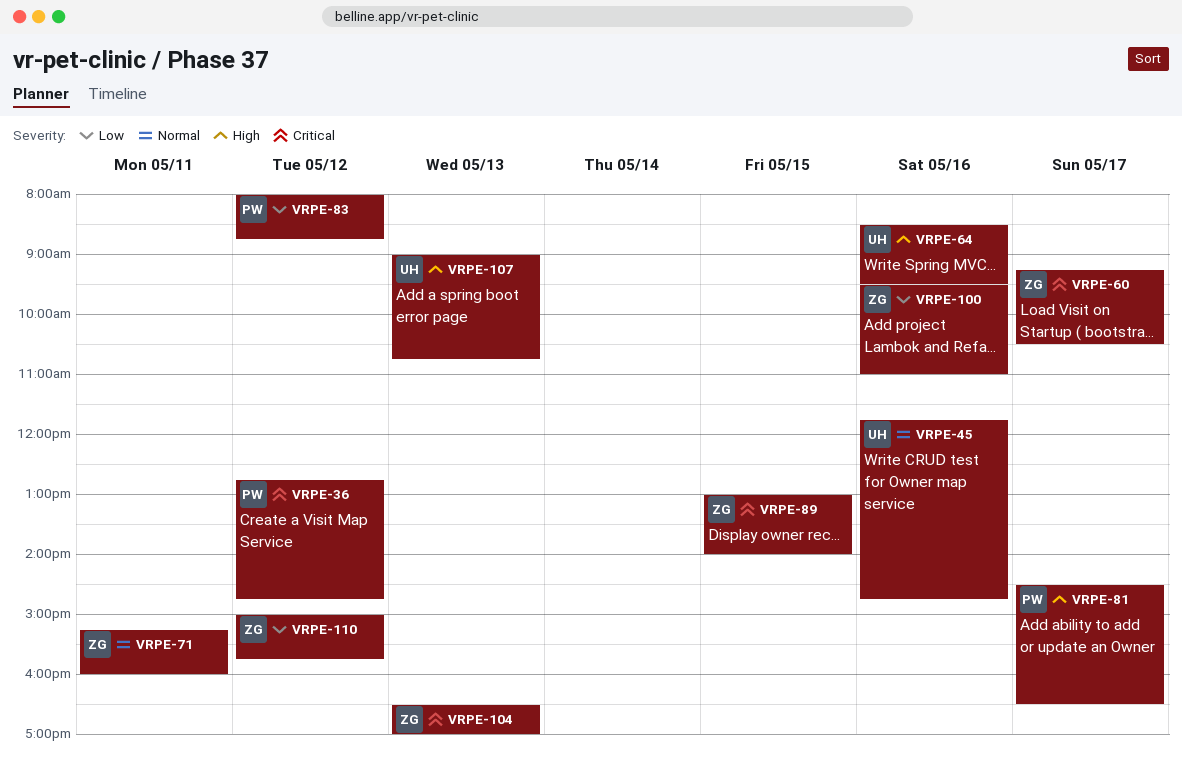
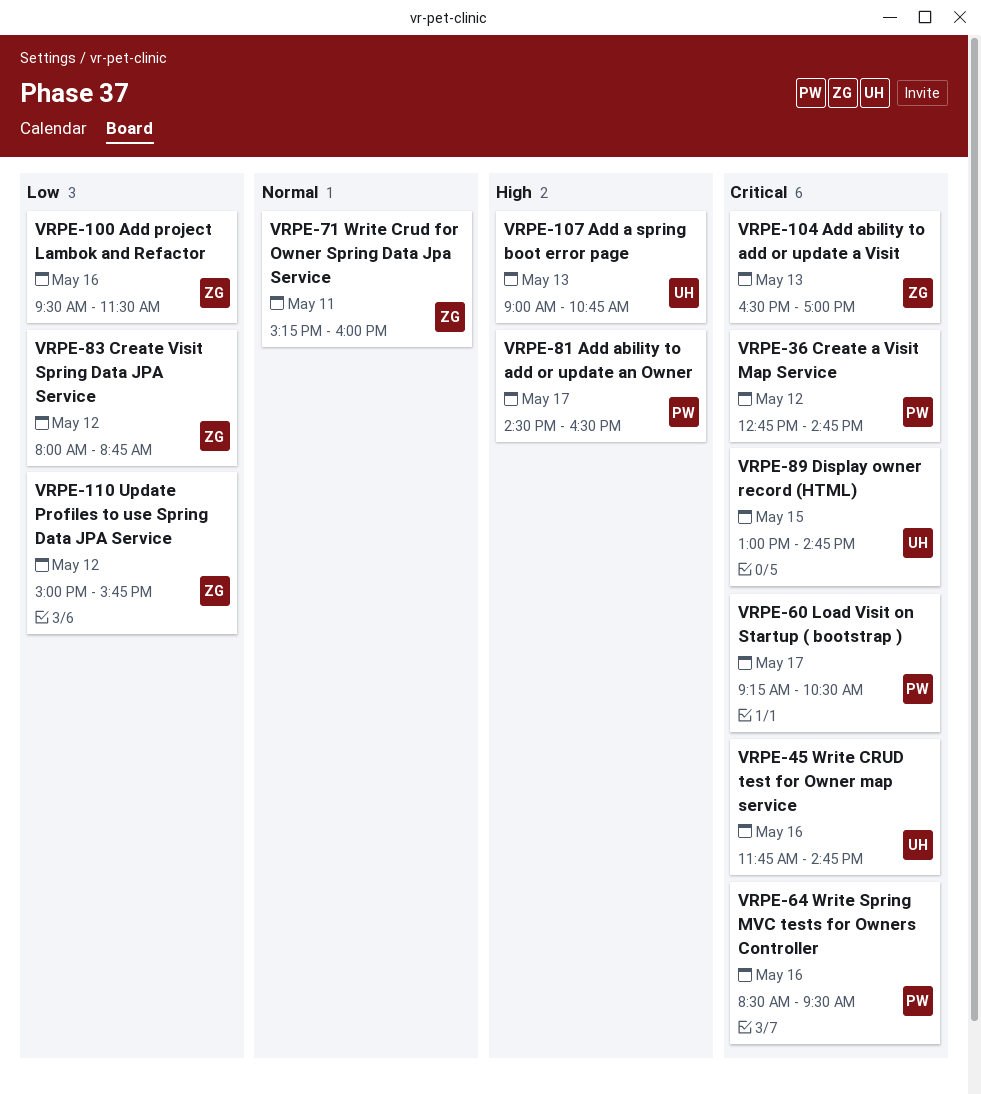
VRPE-45, priority: Normal -> Critical
VRPE-60, owner: ZG -> PW
VRPE-64, owner: UH -> PW
VRPE-64, priority: High -> Critical
VRPE-83, owner: PW -> ZG
VRPE-89, owner: ZG -> UH
VRPE-89, ends: 14:00 -> 14:45
VRPE-100, ends: 11:00 -> 11:30

